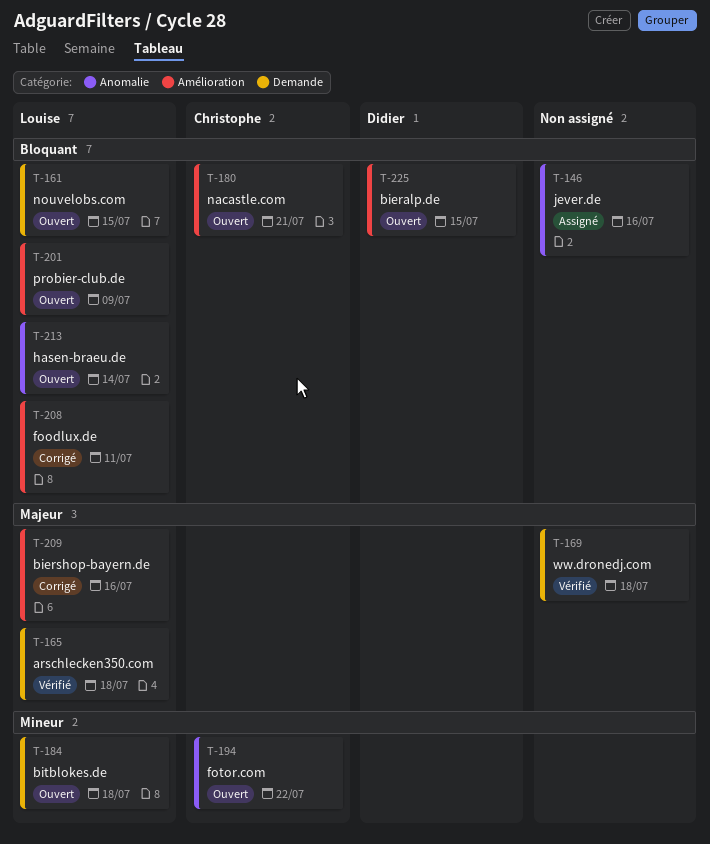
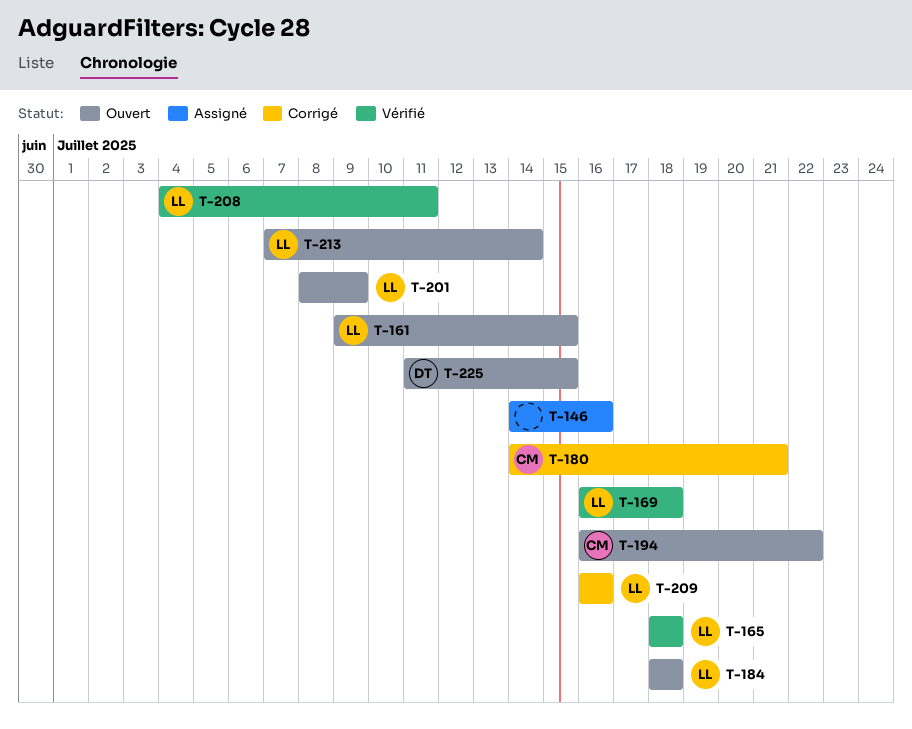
T-169, owner: none -> Louise
T-180, status: Ouvert -> Corrigé
T-208, status: Corrigé -> Vérifié

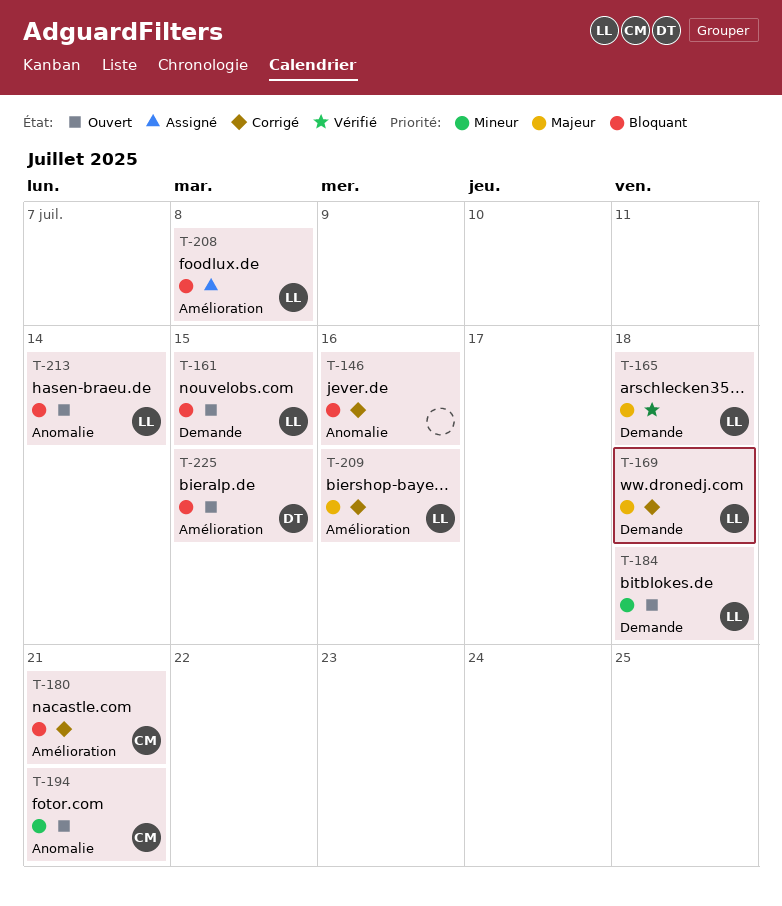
T-146, status: Assigné -> Corrigé
T-169, status: Vérifié -> Corrigé
T-194, due: Jul 22 -> Jul 21
T-201: present -> none
T-208, status: Vérifié -> Assigné
T-208, due: Jul 11 -> Jul 8

